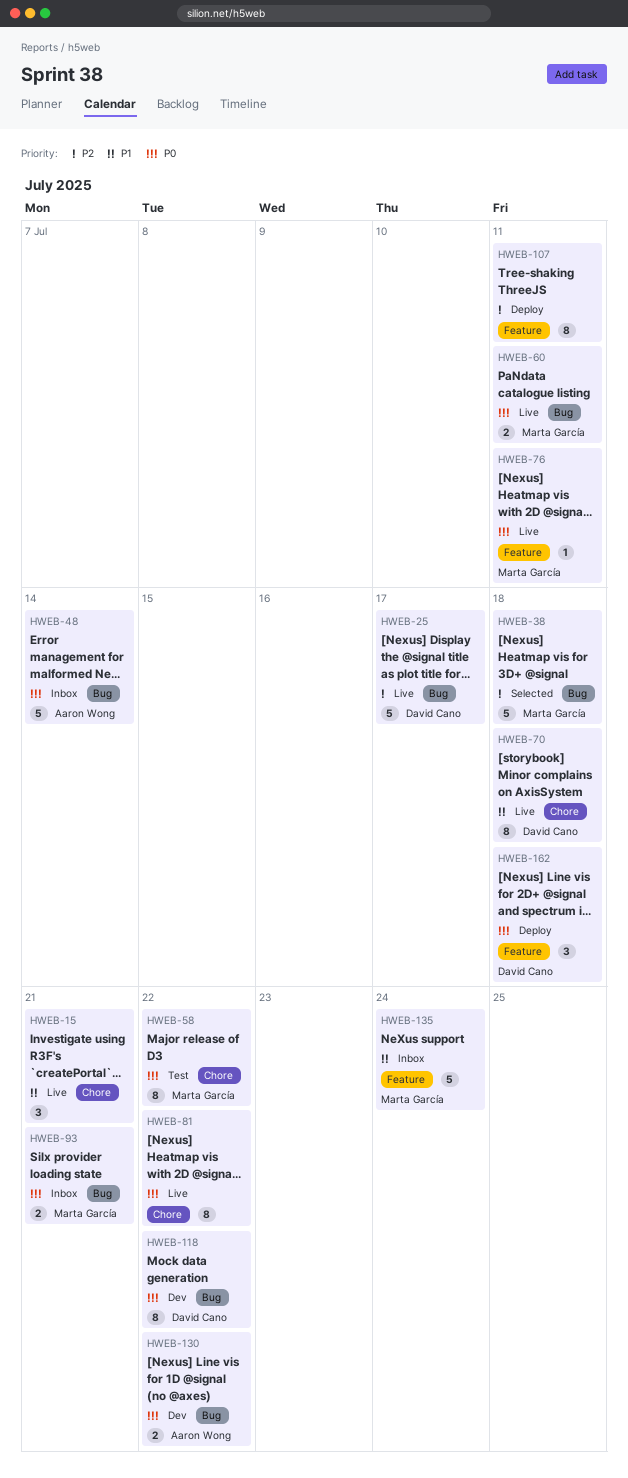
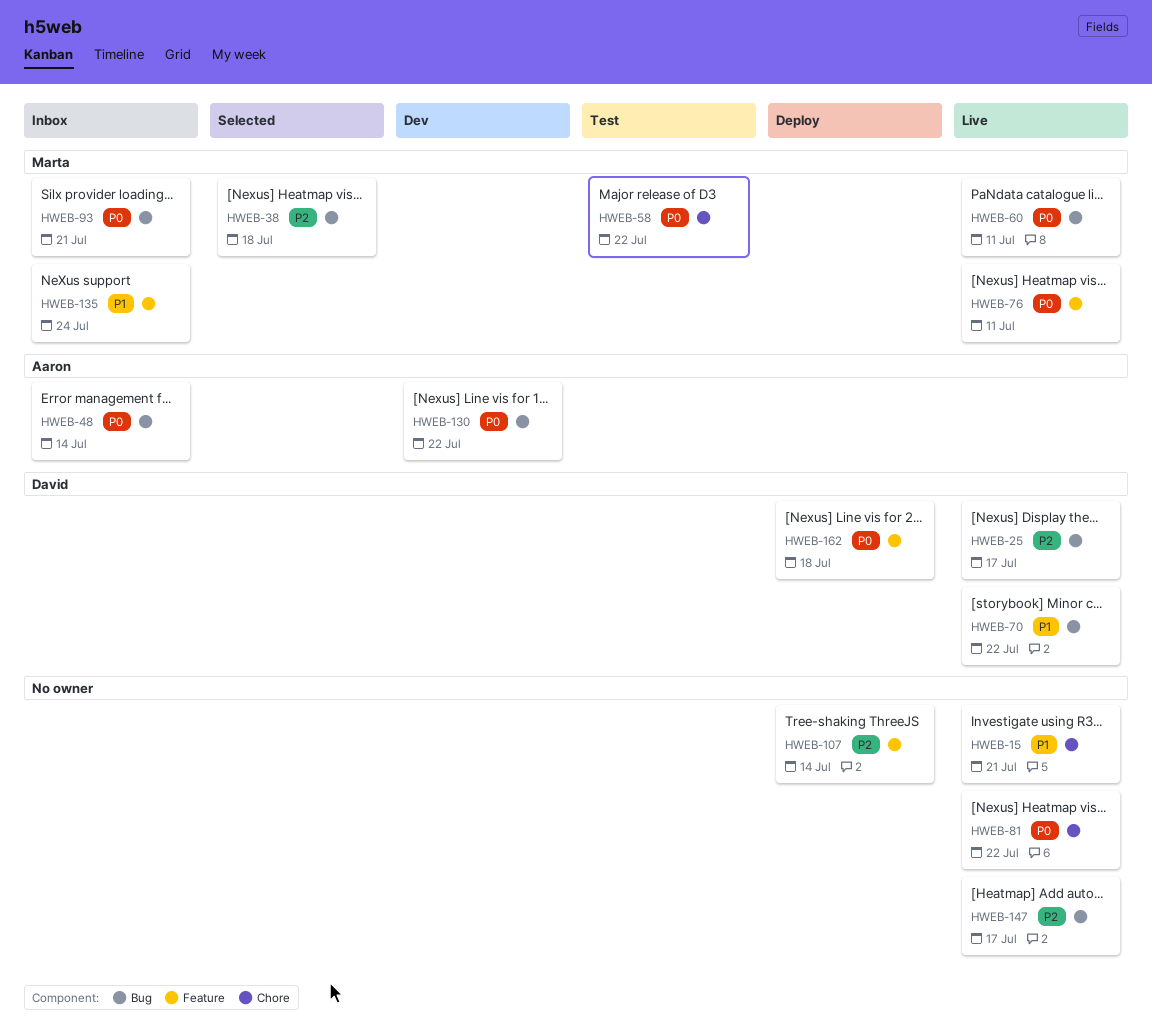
HWEB-70, label: Chore -> Bug
HWEB-70, due: Jul 18 -> Jul 22
HWEB-107, due: Jul 11 -> Jul 14
HWEB-118: present -> none
HWEB-147: none -> present

